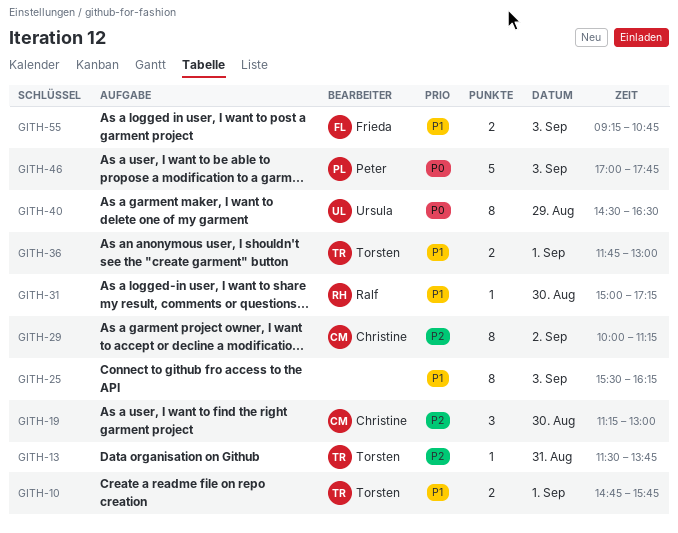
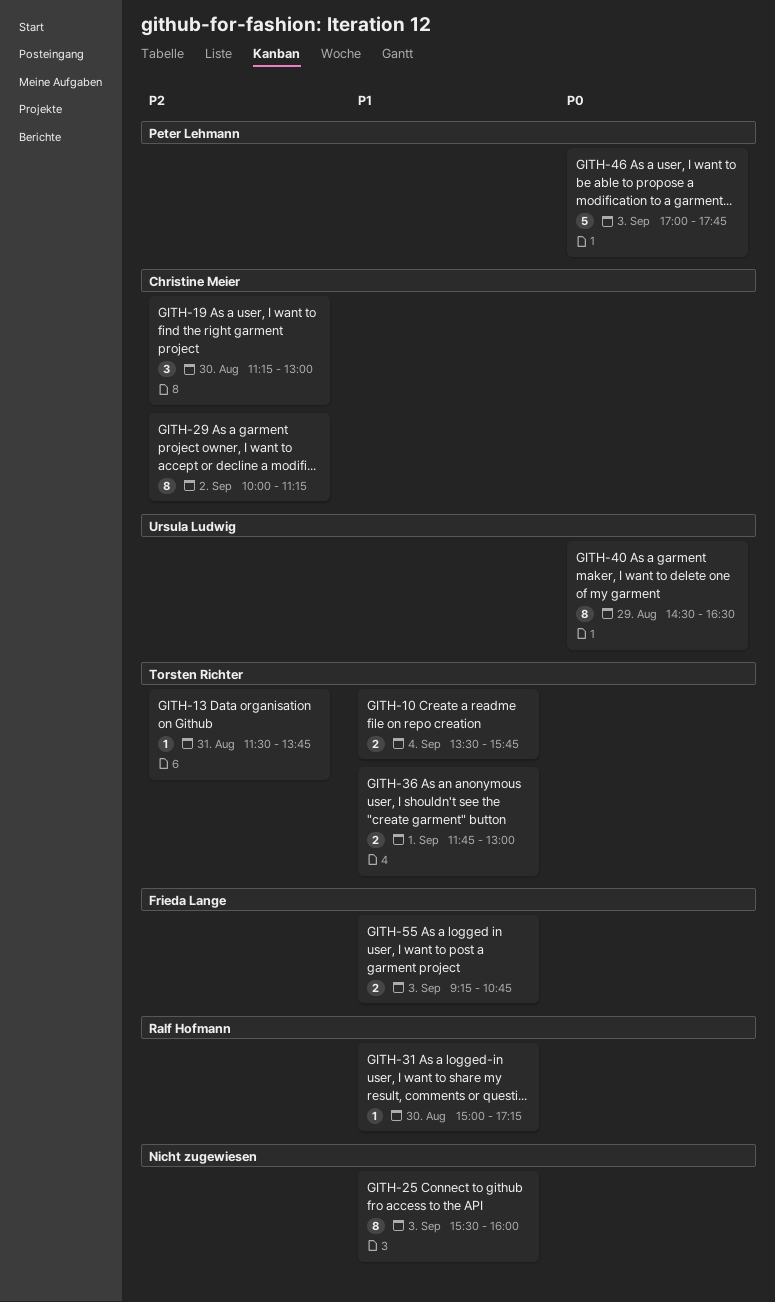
GITH-10, day: Sep 1 -> Sep 4
GITH-10, begins: 14:45 -> 13:30
GITH-25, ends: 16:15 -> 16:00

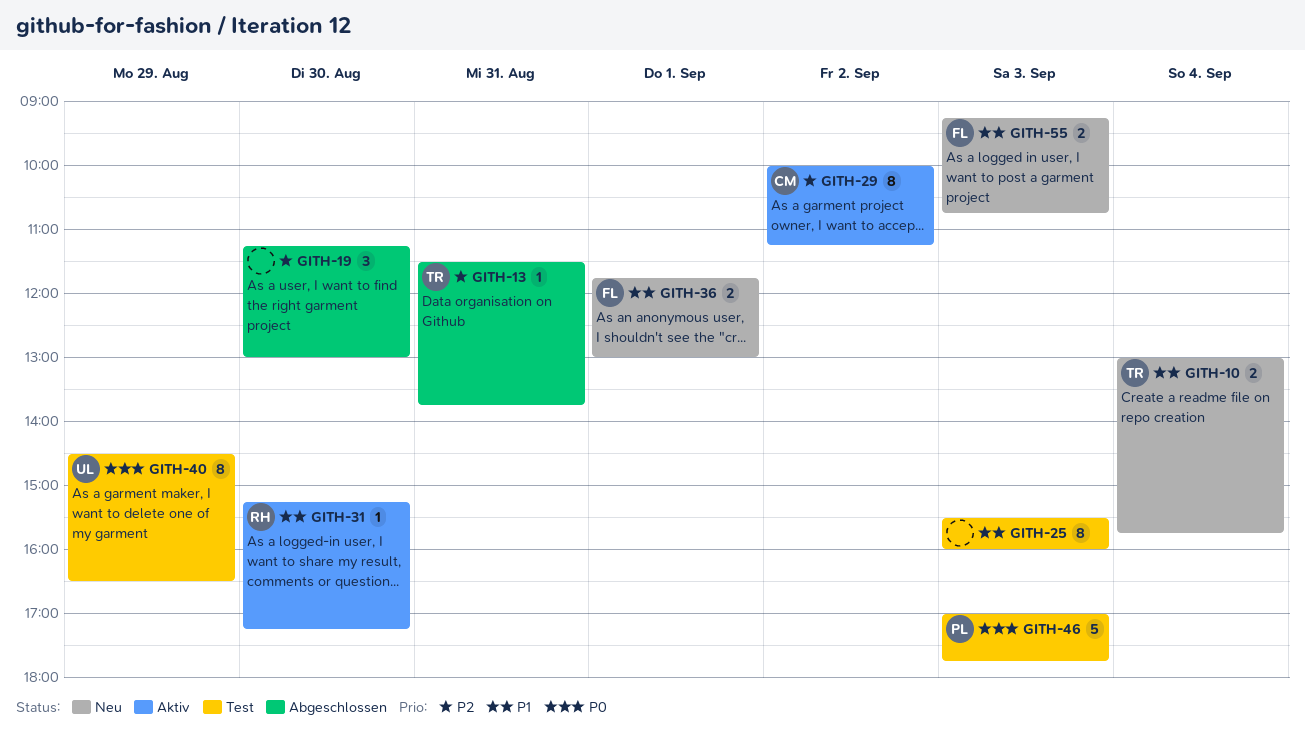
GITH-10, begins: 13:30 -> 13:00
GITH-19, owner: Christine Meier -> none
GITH-31, begins: 15:00 -> 15:15
GITH-36, owner: Torsten Richter -> Frieda Lange

